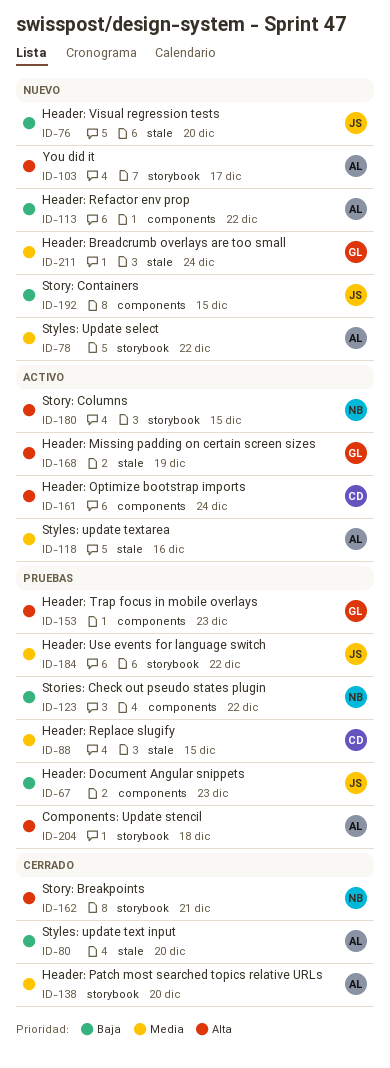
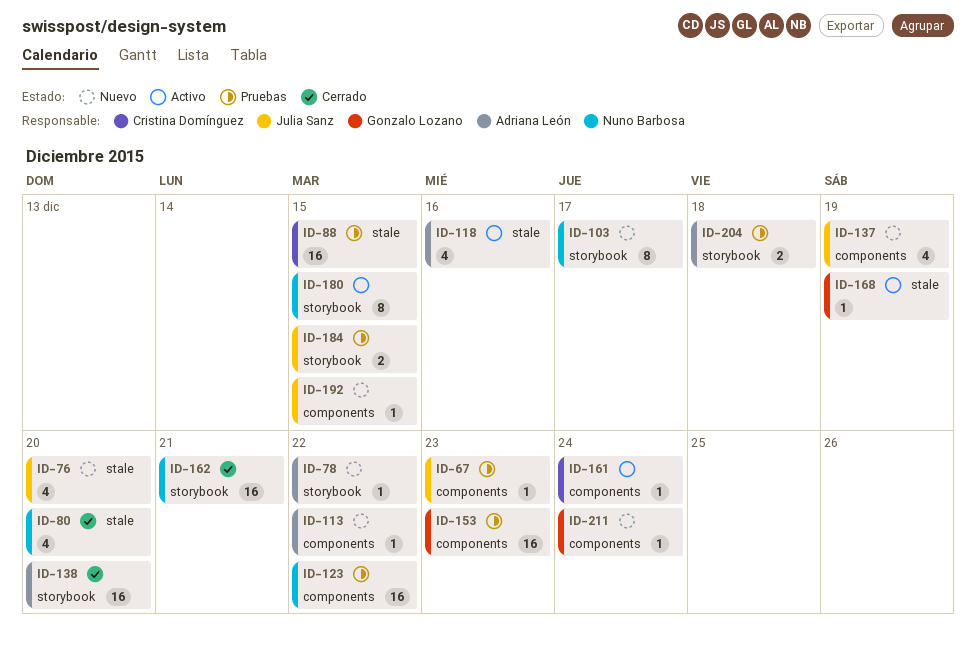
ID-80, owner: Adriana León -> Nuno Barbosa
ID-103, owner: Adriana León -> Nuno Barbosa
ID-137: none -> present
ID-184, due: Dec 22 -> Dec 15
ID-211, label: stale -> components

